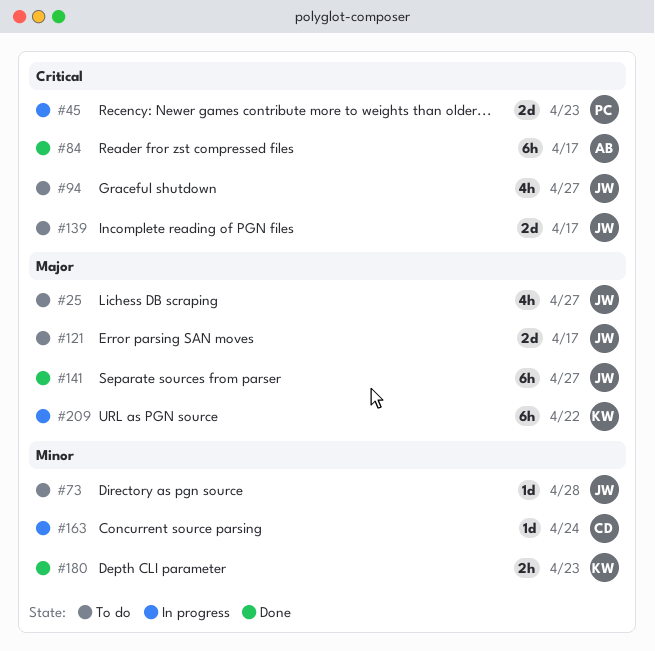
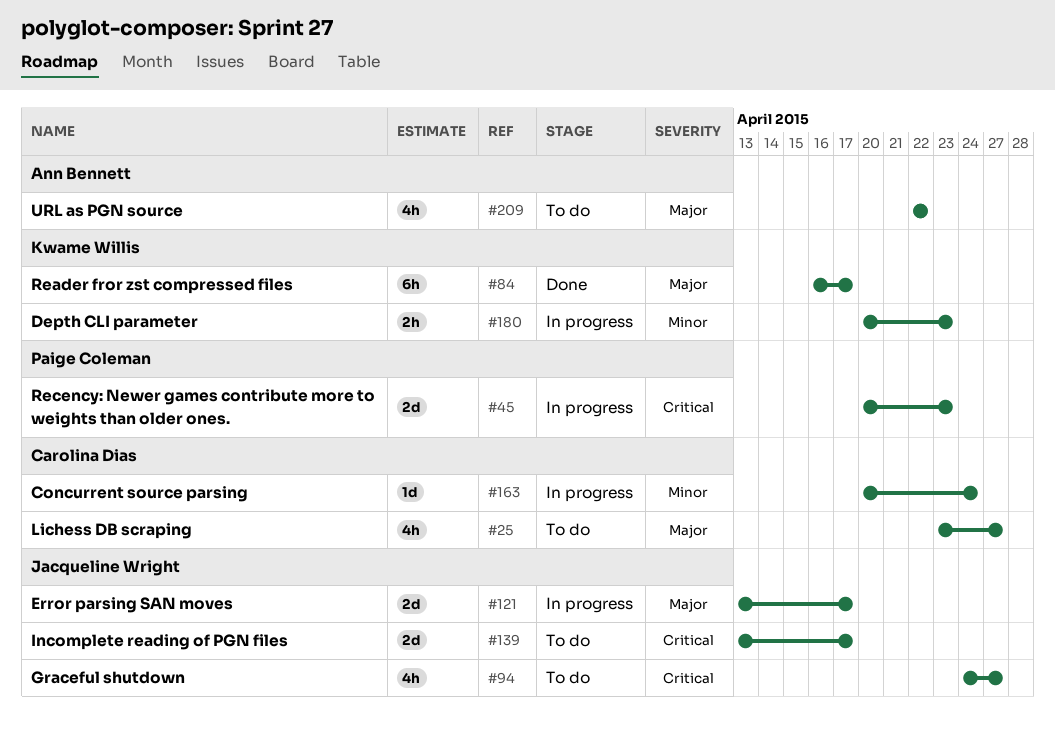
#25, owner: Jacqueline Wright -> Carolina Dias
#73: present -> none
#84, owner: Ann Bennett -> Kwame Willis
#84, priority: Critical -> Major
#121, status: To do -> In progress
#141: present -> none
#180, status: Done -> In progress
#209, status: In progress -> To do
#209, owner: Kwame Willis -> Ann Bennett
#209, estimate: 6h -> 4h

